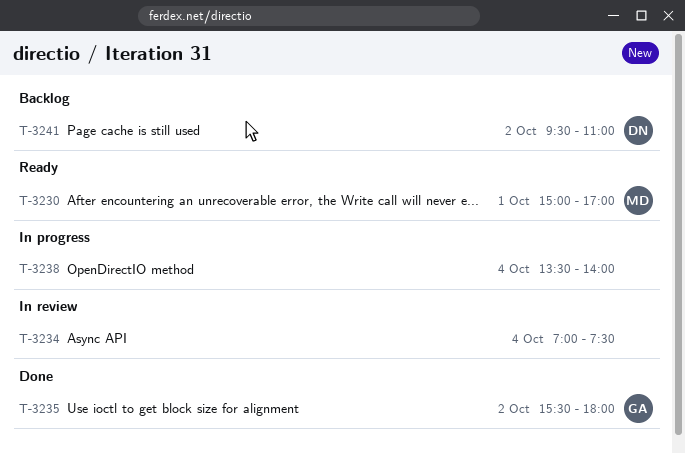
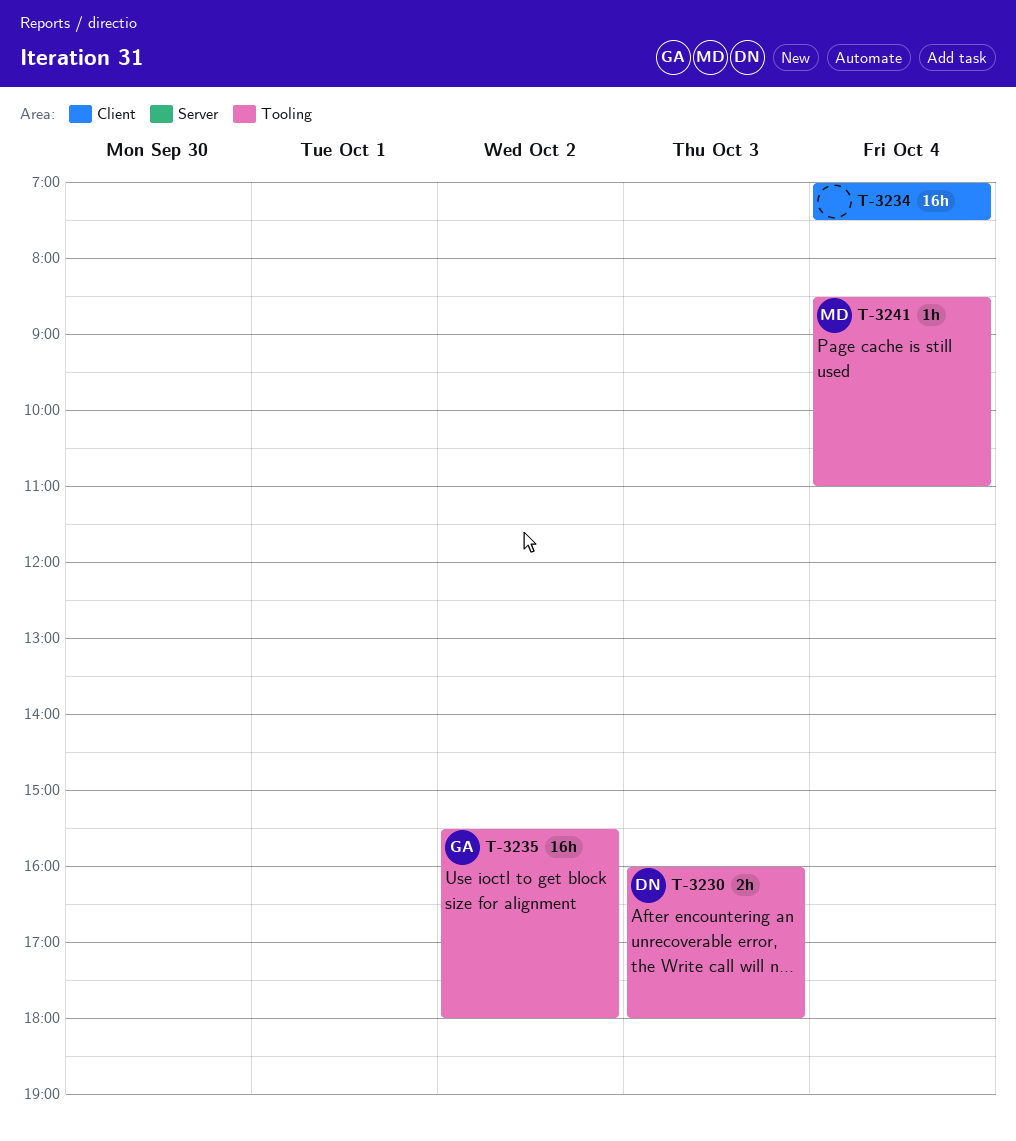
T-3230, owner: MD -> DN
T-3230, day: Oct 1 -> Oct 3
T-3230, begins: 15:00 -> 16:00
T-3230, ends: 17:00 -> 18:00
T-3238: present -> none
T-3241, owner: DN -> MD
T-3241, day: Oct 2 -> Oct 4
T-3241, begins: 09:30 -> 08:30

